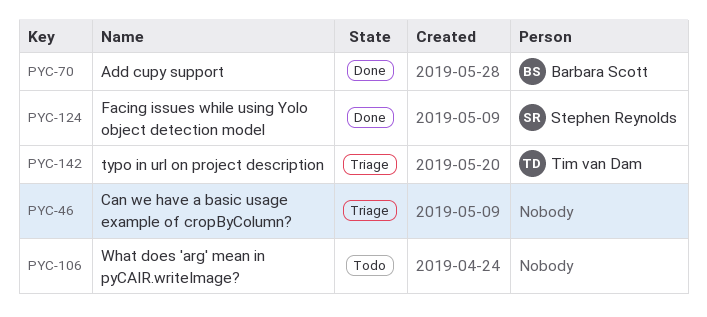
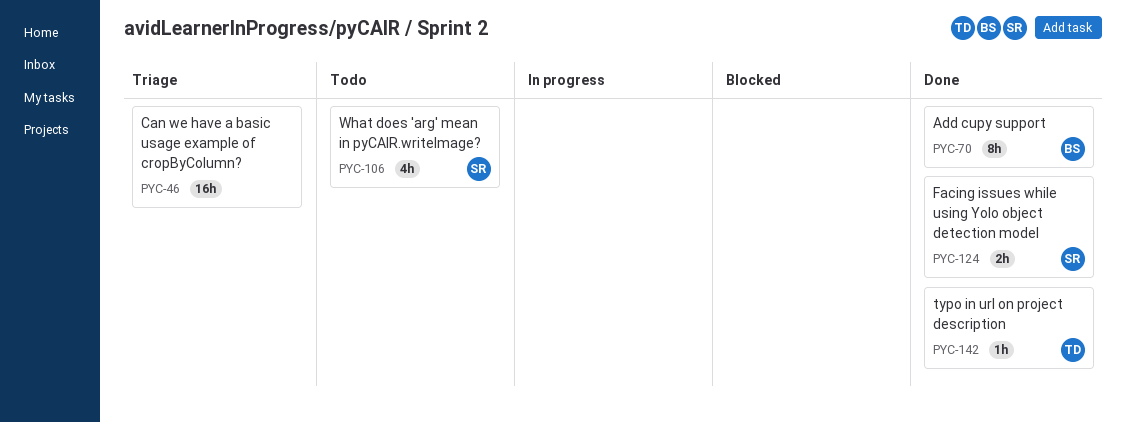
PYC-106, owner: none -> Stephen Reynolds
PYC-142, status: Triage -> Done

